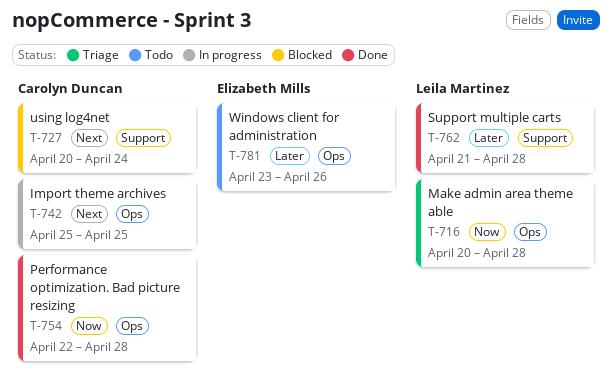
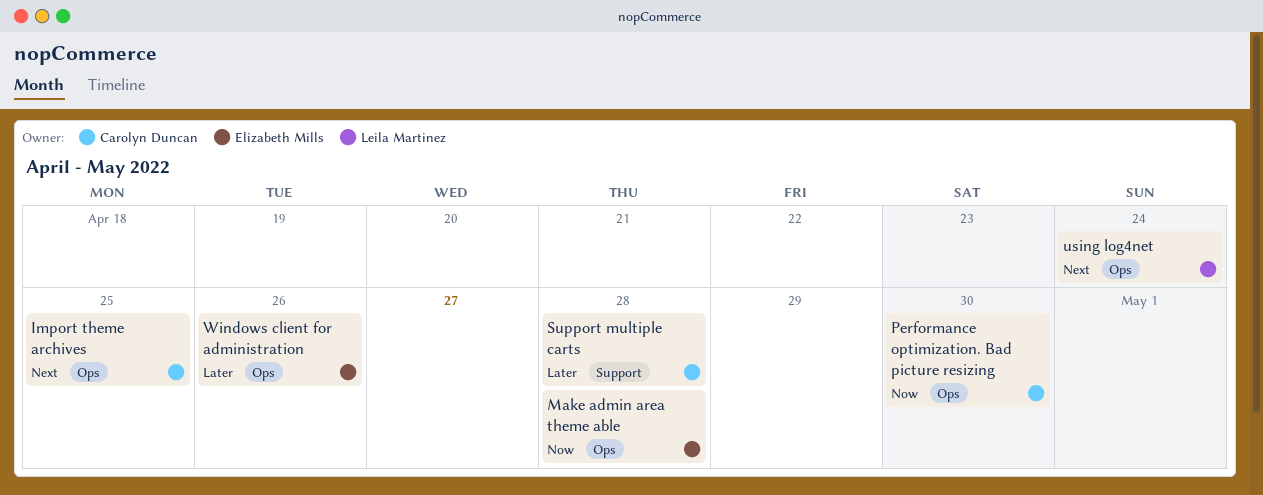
Make admin area theme able, owner: Leila Martinez -> Elizabeth Mills
Performance optimization. Bad picture resizing, due: Apr 28 -> Apr 30
Support multiple carts, owner: Leila Martinez -> Carolyn Duncan
using log4net, owner: Carolyn Duncan -> Leila Martinez
using log4net, label: Support -> Ops

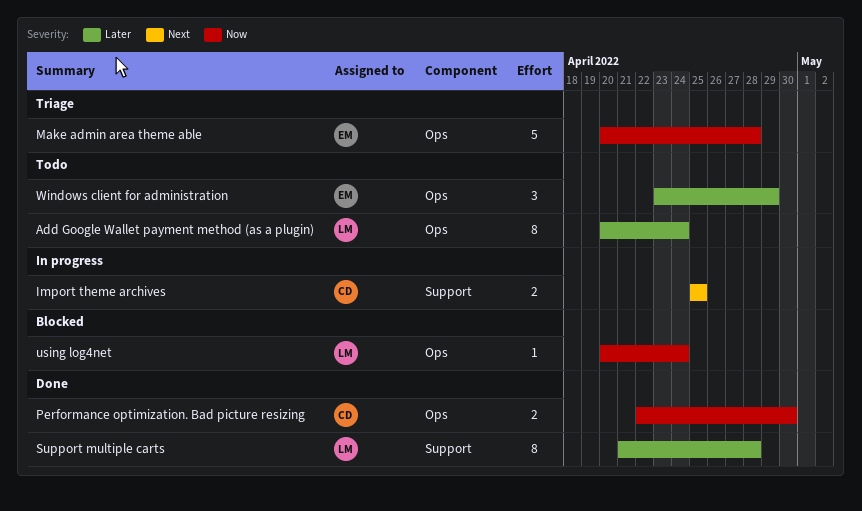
Add Google Wallet payment method (as a plugin): none -> present
Import theme archives, label: Ops -> Support
Support multiple carts, owner: Carolyn Duncan -> Leila Martinez
using log4net, priority: Next -> Now
Windows client for administration, due: Apr 26 -> Apr 29

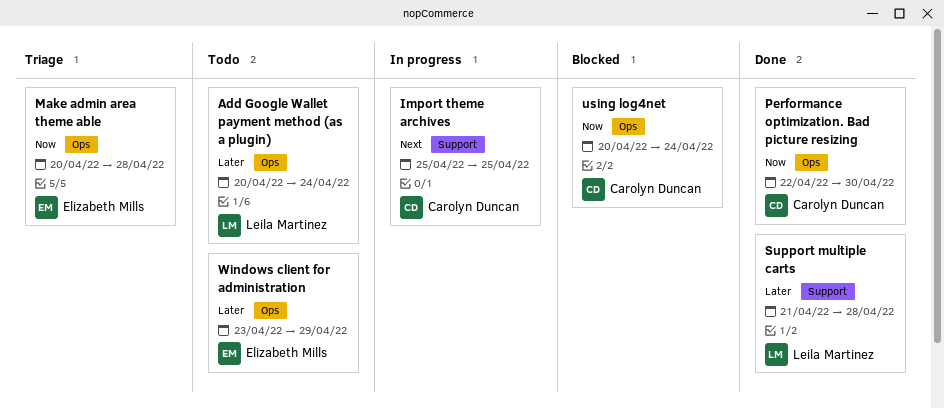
using log4net, owner: Leila Martinez -> Carolyn Duncan

